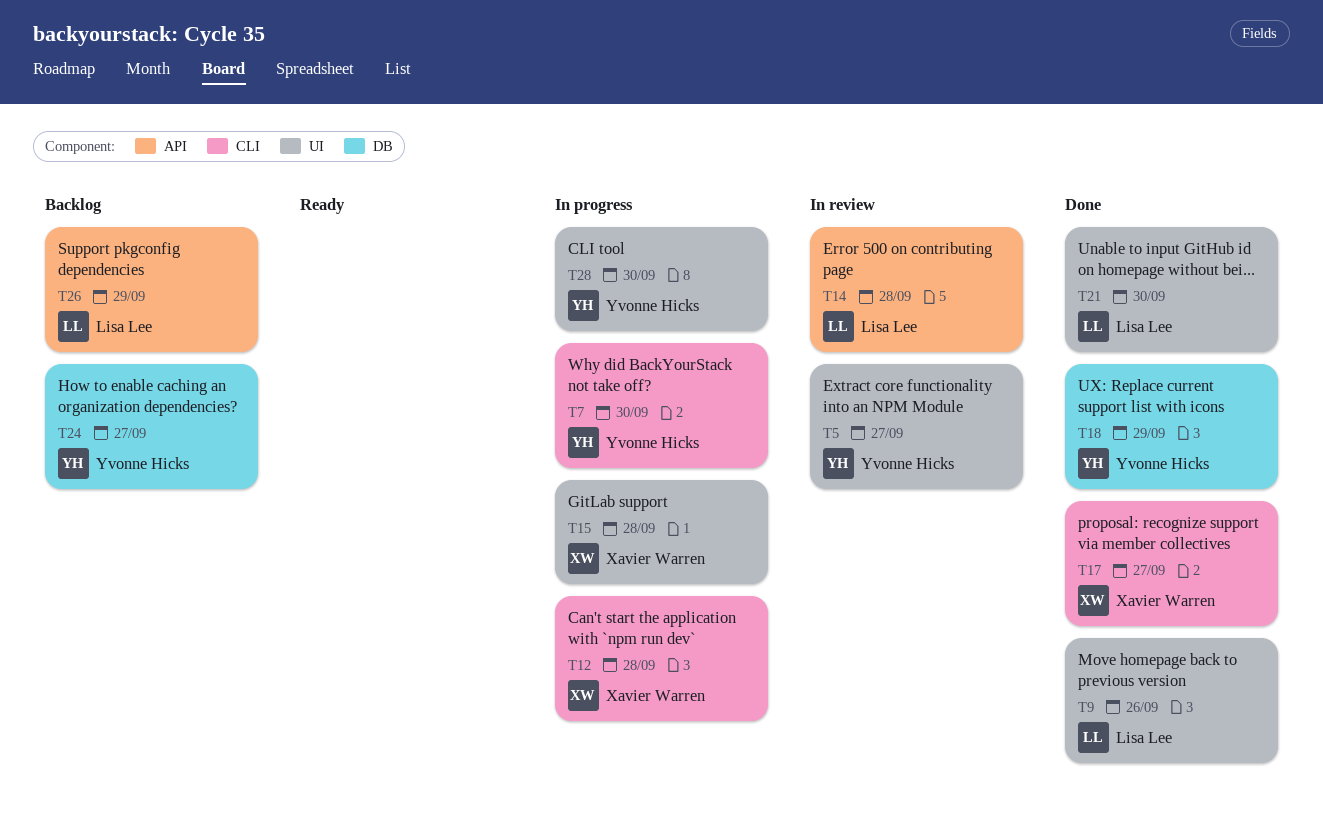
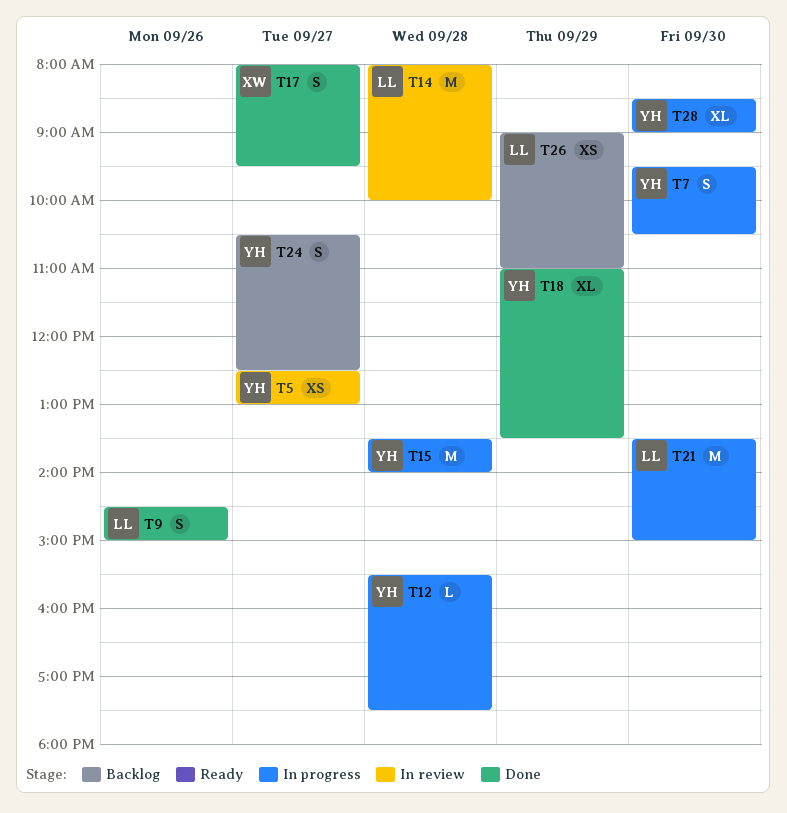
T12, owner: Xavier Warren -> Yvonne Hicks
T15, owner: Xavier Warren -> Yvonne Hicks
T21, status: Done -> In progress

